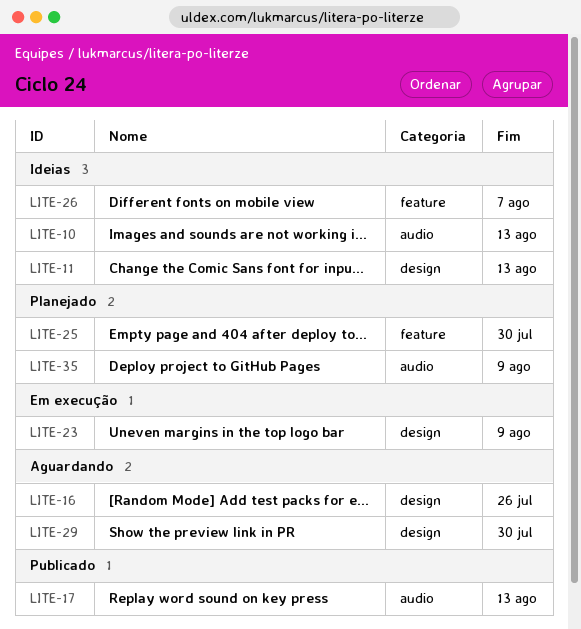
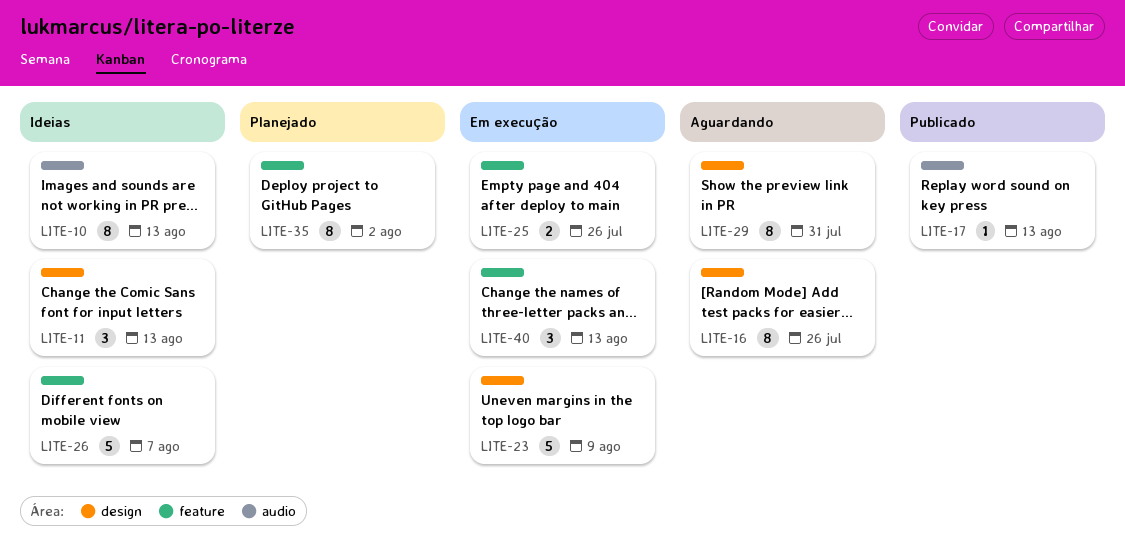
LITE-25, status: Planejado -> Em execução
LITE-25, due: Jul 30 -> Jul 26
LITE-29, due: Jul 30 -> Jul 31
LITE-35, label: audio -> feature
LITE-35, due: Aug 9 -> Aug 2
LITE-40: none -> present

